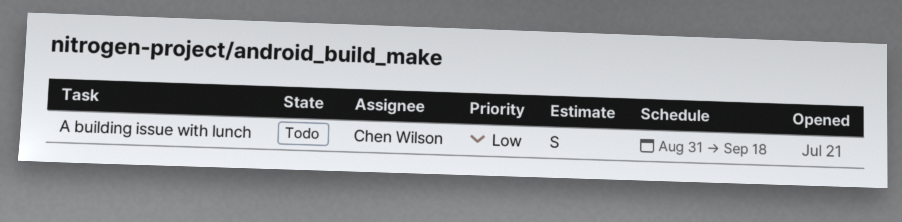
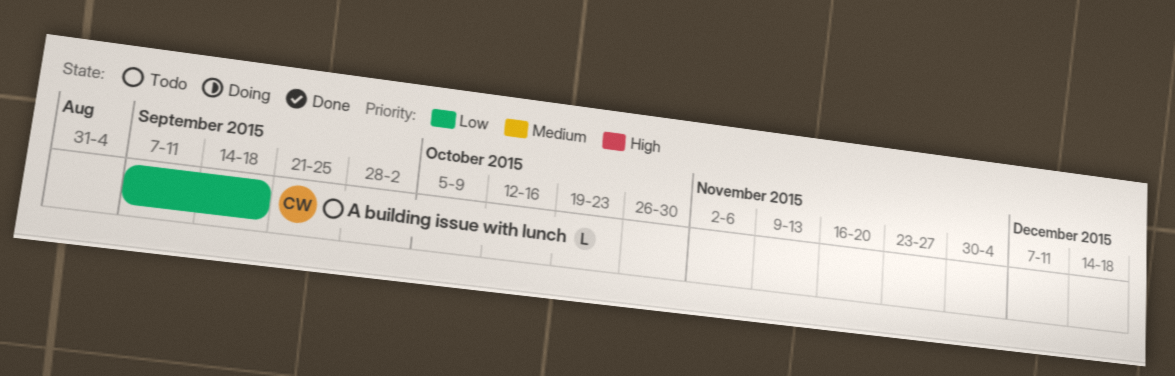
A building issue with lunch, estimate: S -> L
A building issue with lunch, start: Aug 31 -> Sep 7

